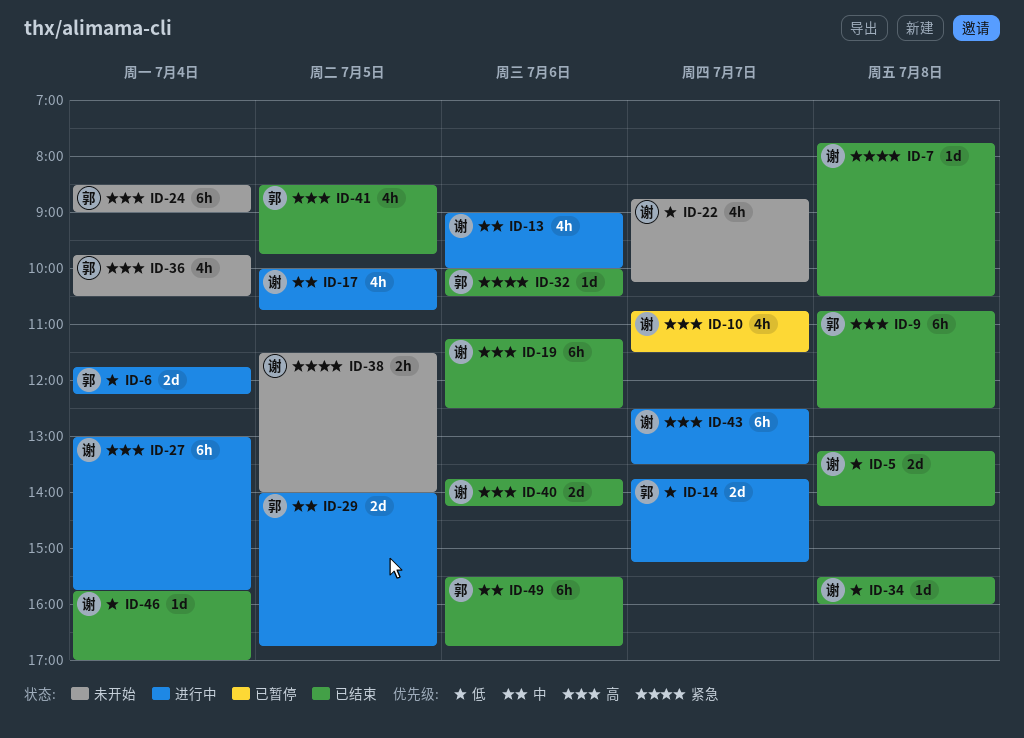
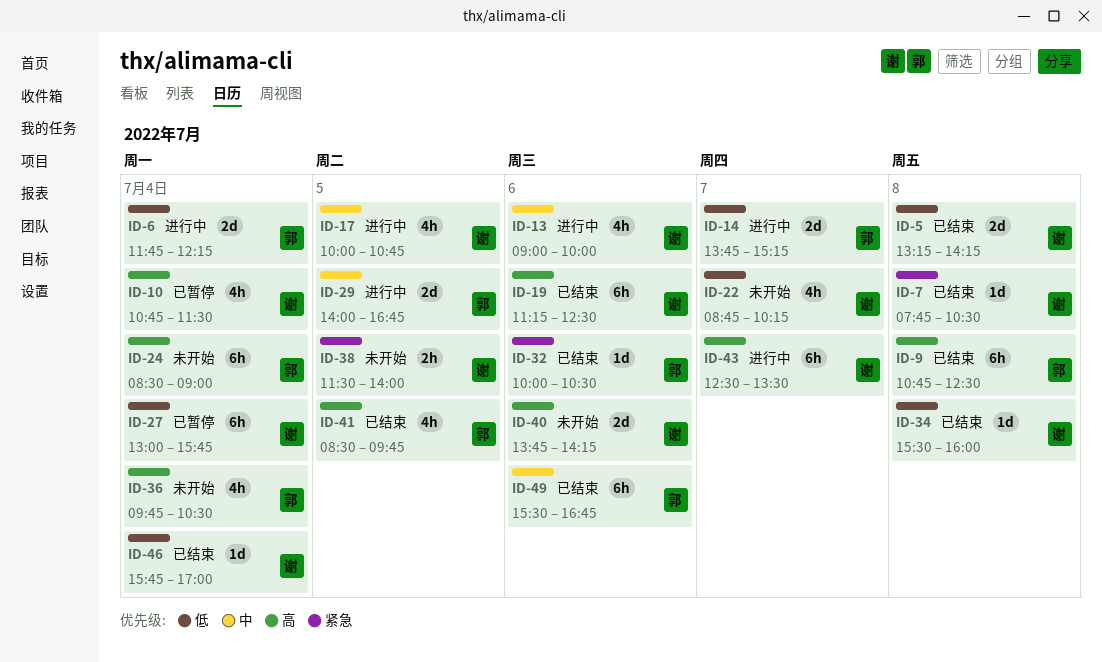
ID-10, day: Jul 7 -> Jul 4
ID-27, status: 进行中 -> 已暂停
ID-27, priority: 高 -> 低
ID-40, status: 已结束 -> 未开始

